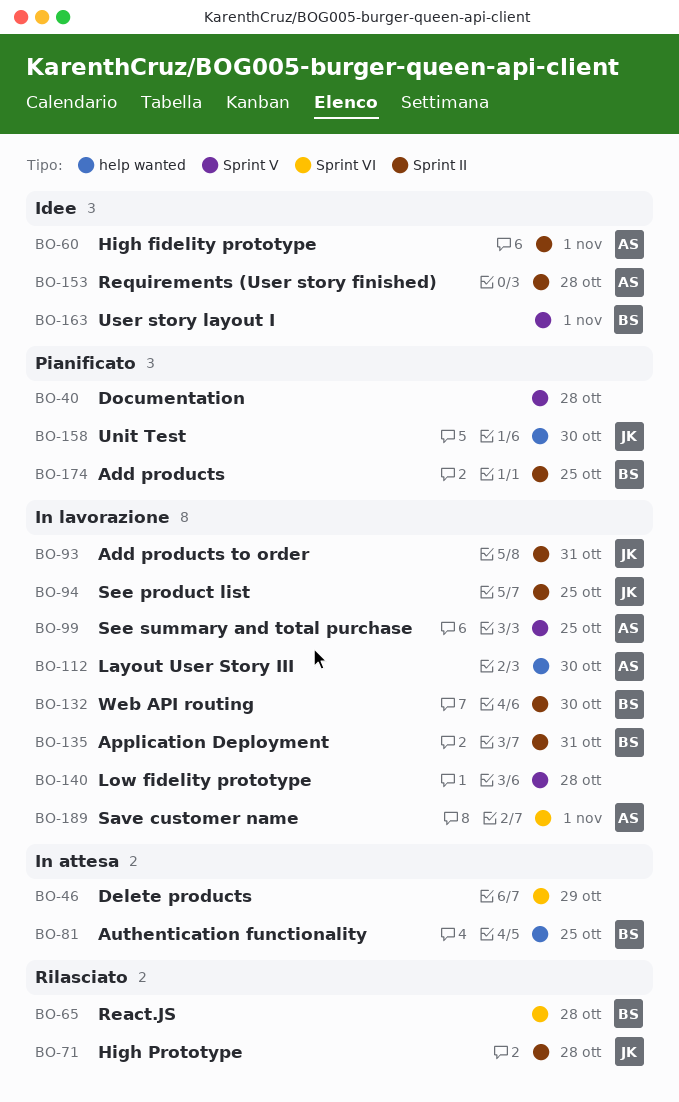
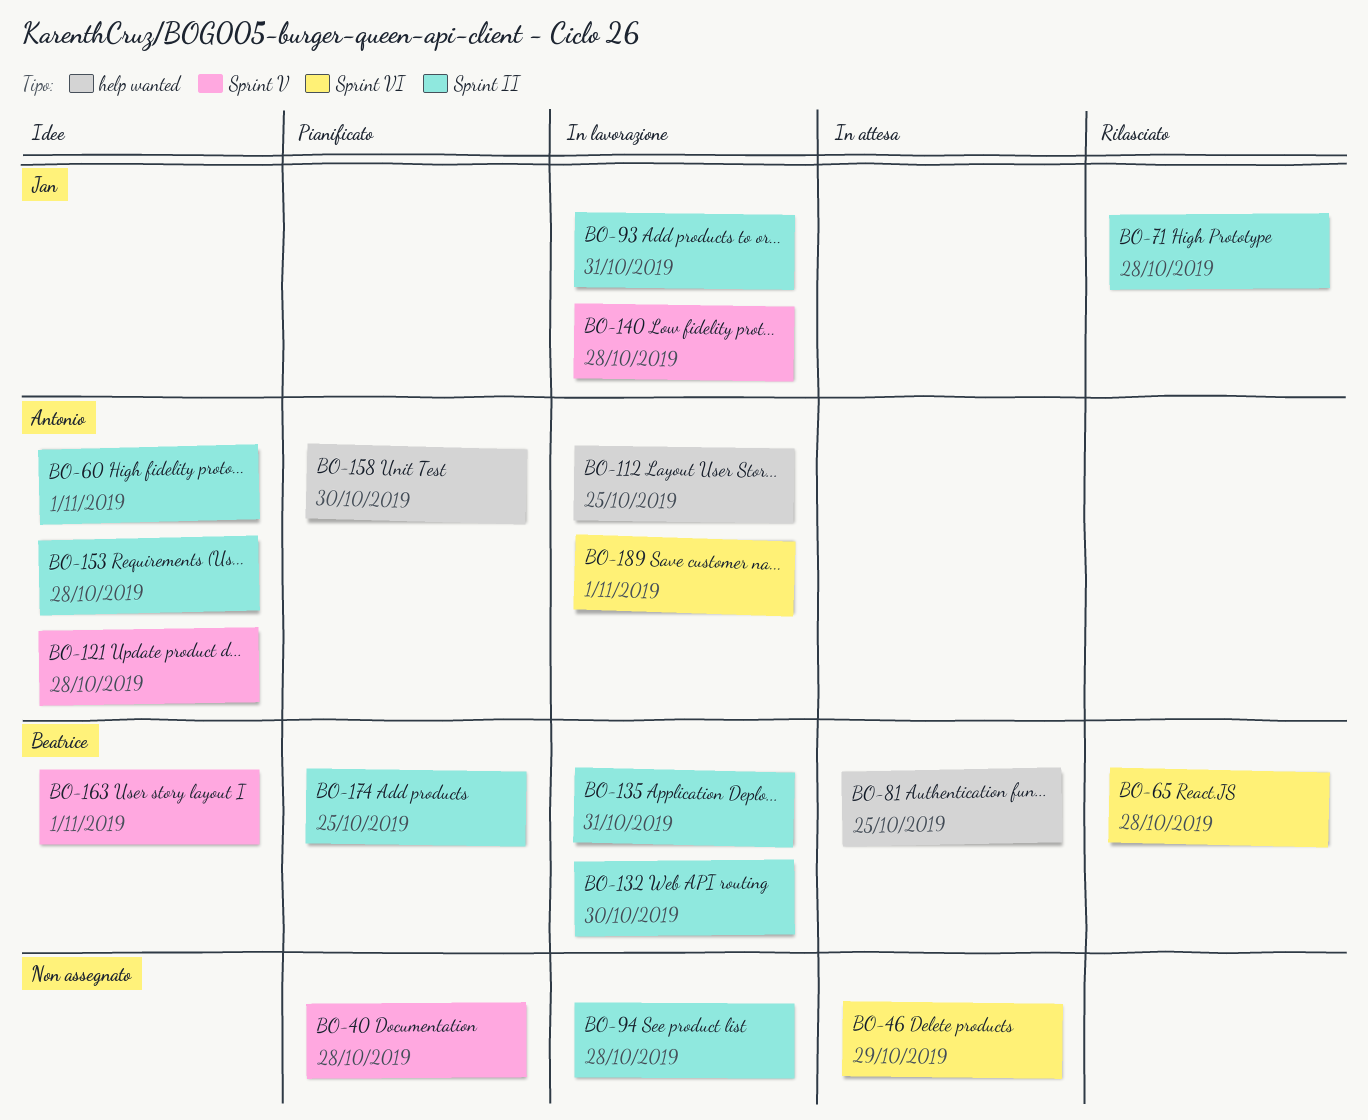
BO-94, owner: Jan -> none
BO-94, due: Oct 25 -> Oct 28
BO-99: present -> none
BO-112, due: Oct 30 -> Oct 25
BO-121: none -> present
BO-140, owner: none -> Jan
BO-158, owner: Jan -> Antonio

